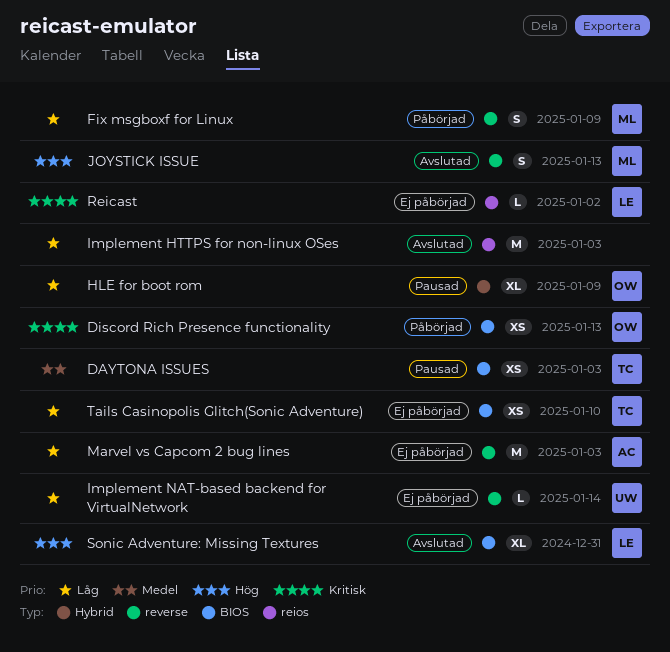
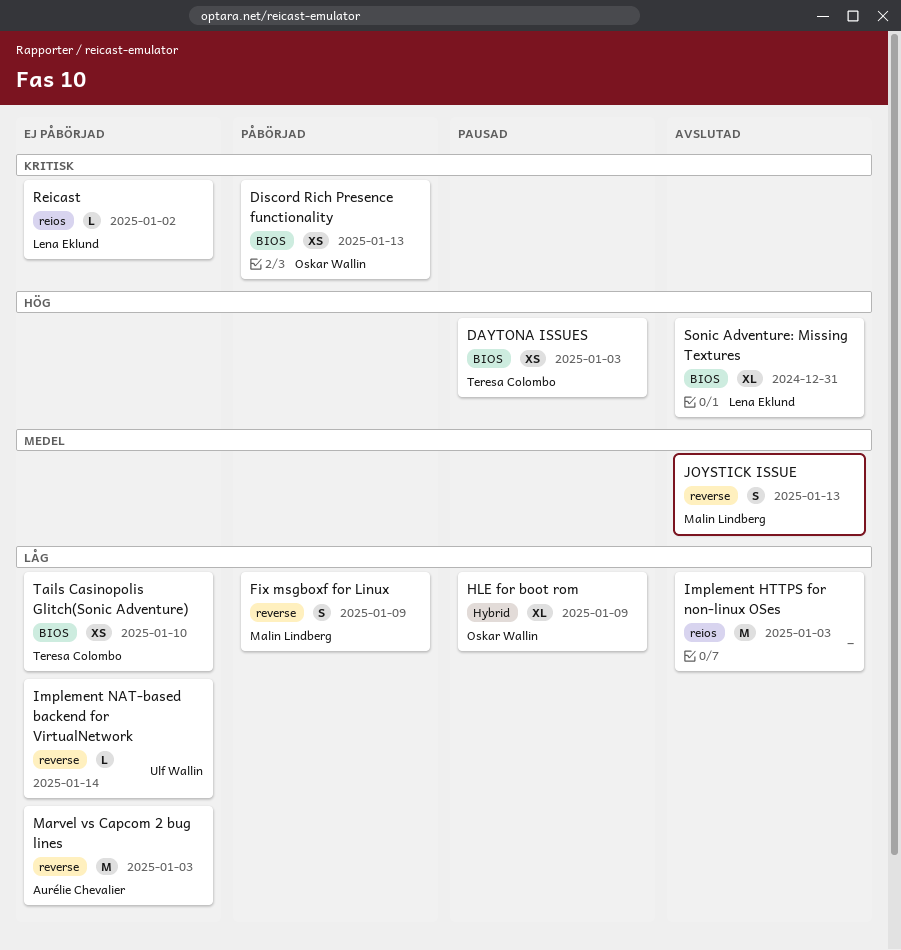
DAYTONA ISSUES, priority: Medel -> Hög
JOYSTICK ISSUE, priority: Hög -> Medel

